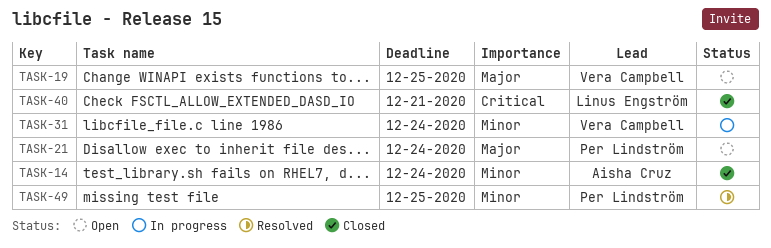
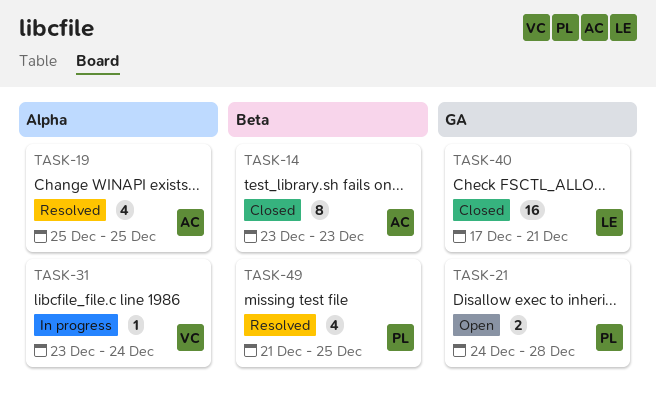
TASK-14, due: Dec 24 -> Dec 23
TASK-19, status: Open -> Resolved
TASK-19, owner: Vera Campbell -> Aisha Cruz
TASK-21, due: Dec 24 -> Dec 28

